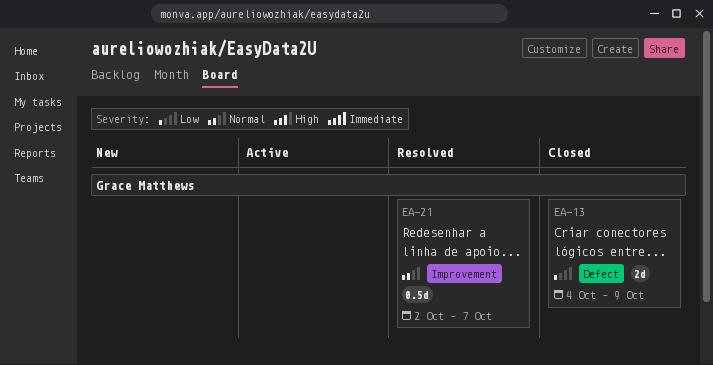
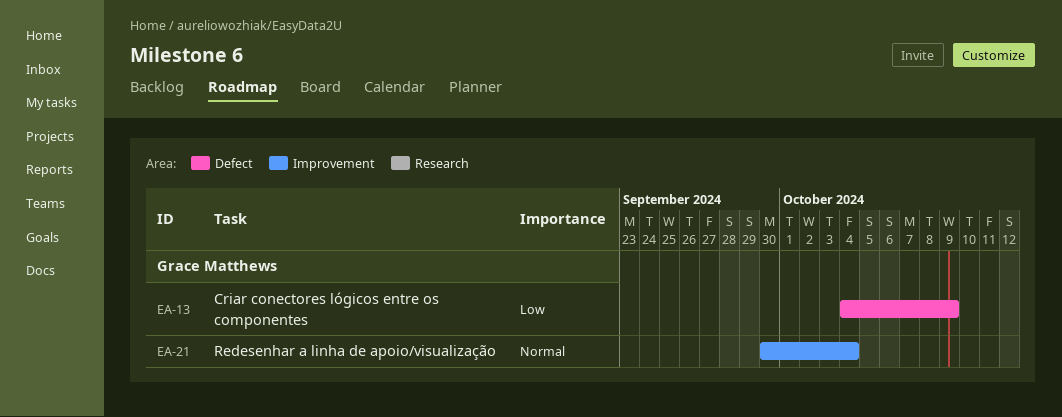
EA-21, start: Oct 2 -> Sep 30
EA-21, due: Oct 7 -> Oct 4

